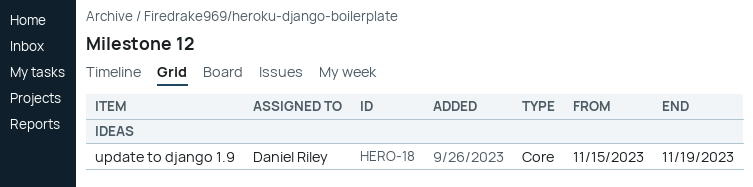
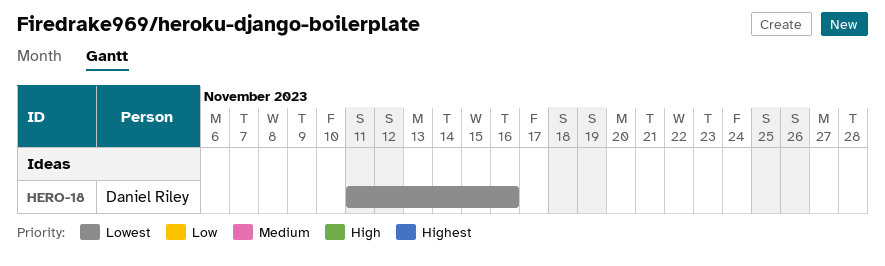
HERO-18, start: Nov 15 -> Nov 11
HERO-18, due: Nov 19 -> Nov 16

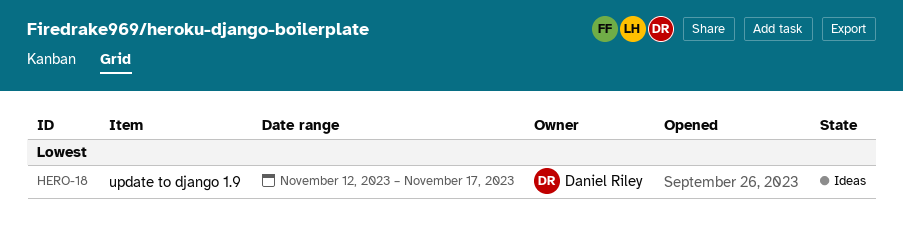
HERO-18, start: Nov 11 -> Nov 12
HERO-18, due: Nov 16 -> Nov 17

